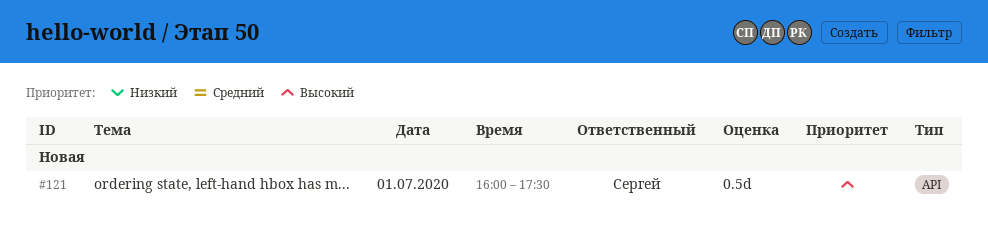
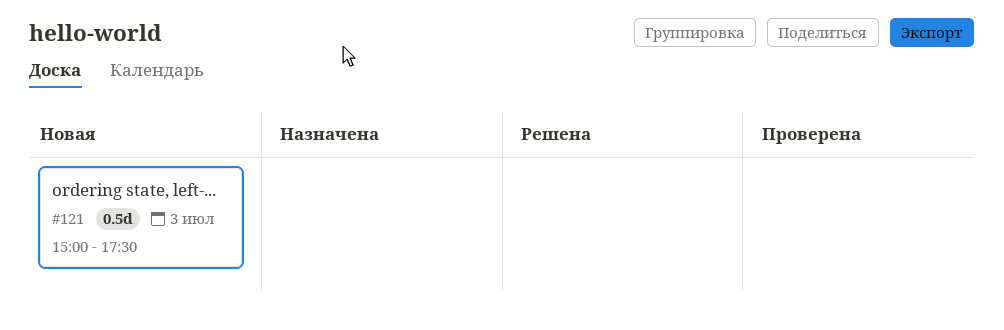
#121, day: Jul 1 -> Jul 3
#121, begins: 16:00 -> 15:00

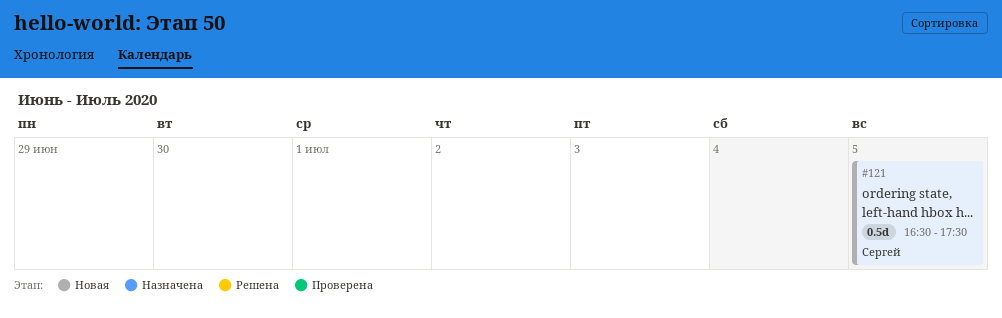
#121, day: Jul 3 -> Jul 5
#121, begins: 15:00 -> 16:30

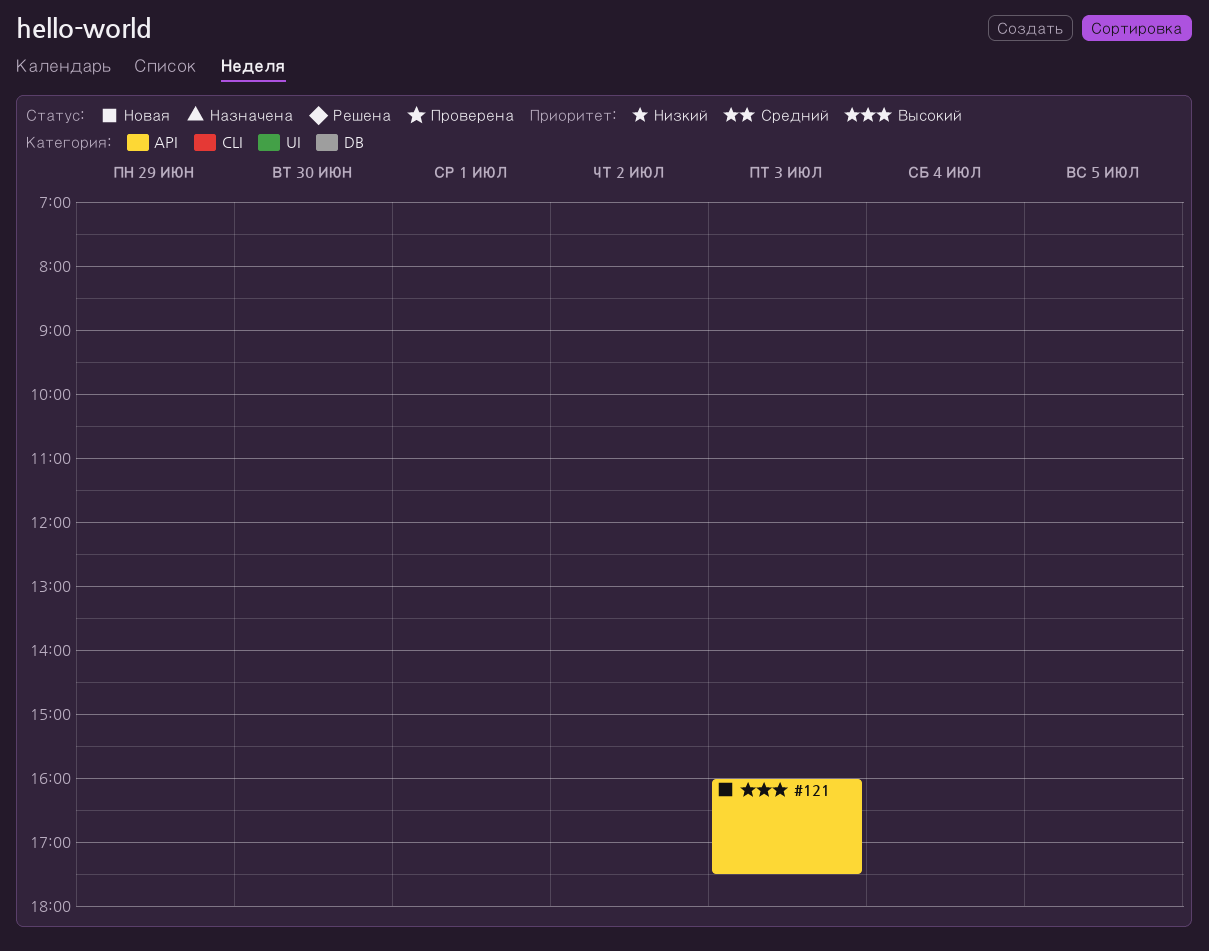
#121, day: Jul 5 -> Jul 3
#121, begins: 16:30 -> 16:00

